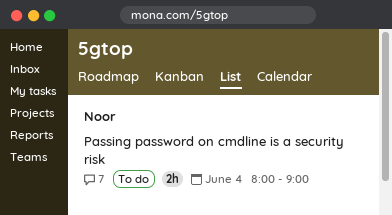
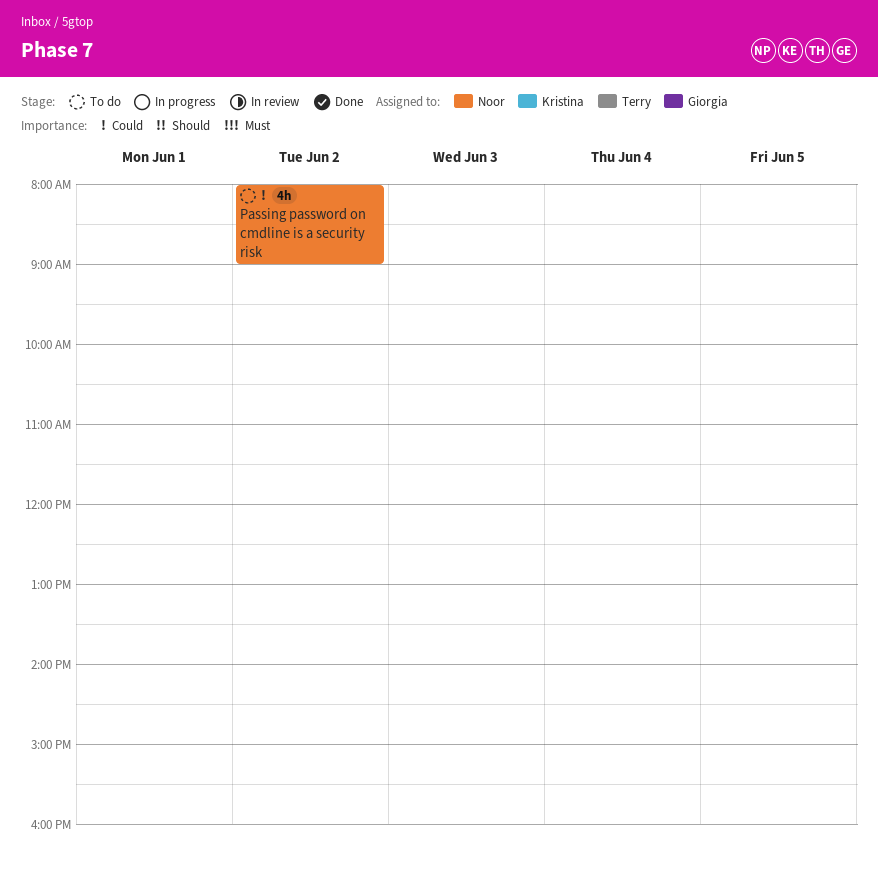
Passing password on cmdline is a security risk, estimate: 2h -> 4h
Passing password on cmdline is a security risk, day: Jun 4 -> Jun 2

